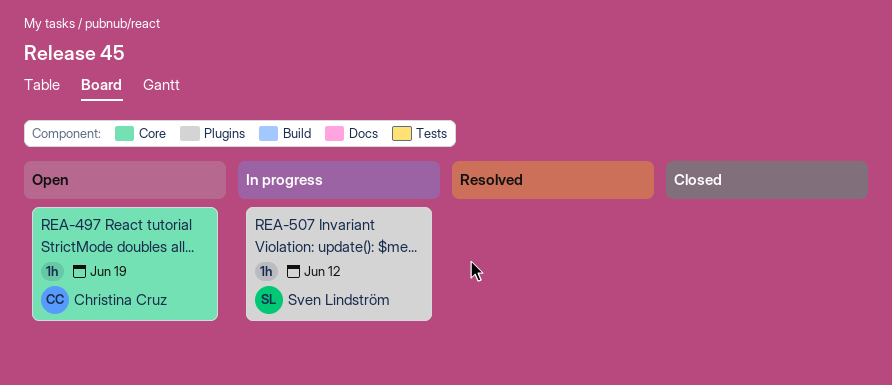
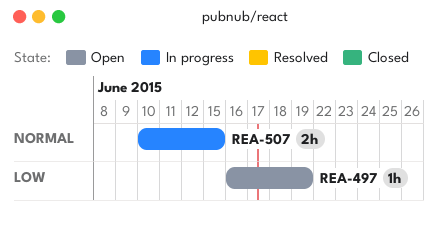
REA-507, estimate: 1h -> 2h
REA-507, due: Jun 12 -> Jun 15

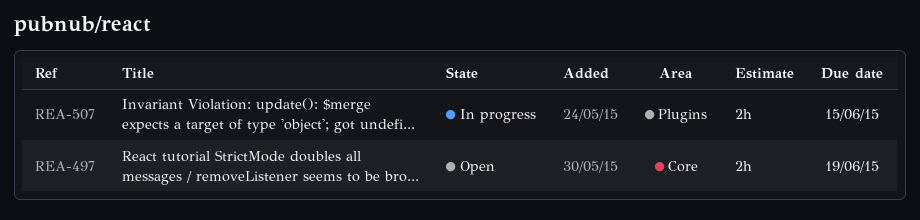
REA-497, estimate: 1h -> 2h

